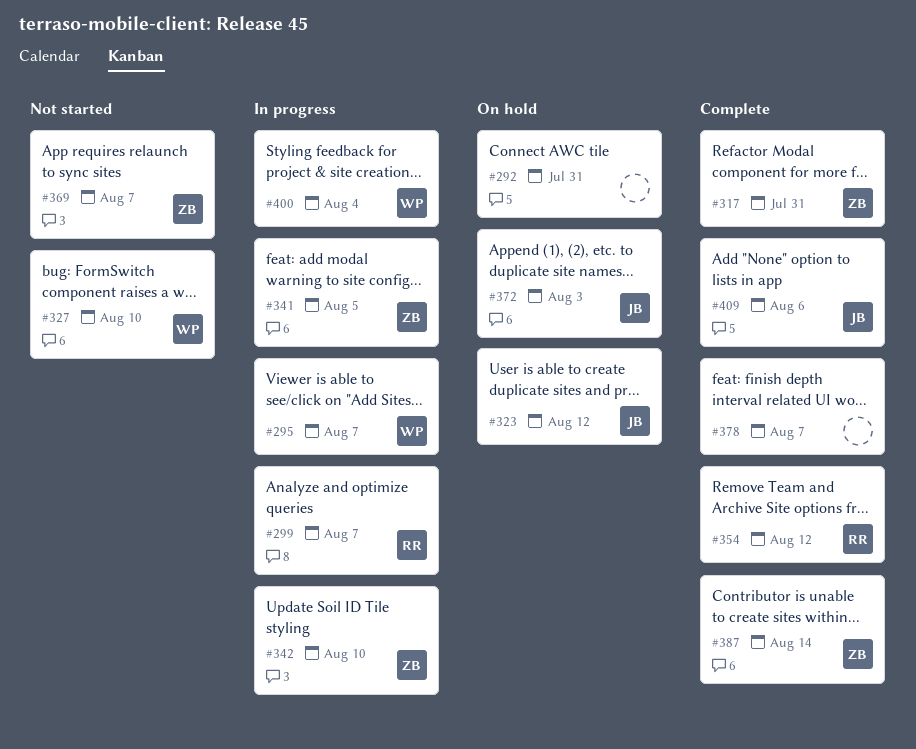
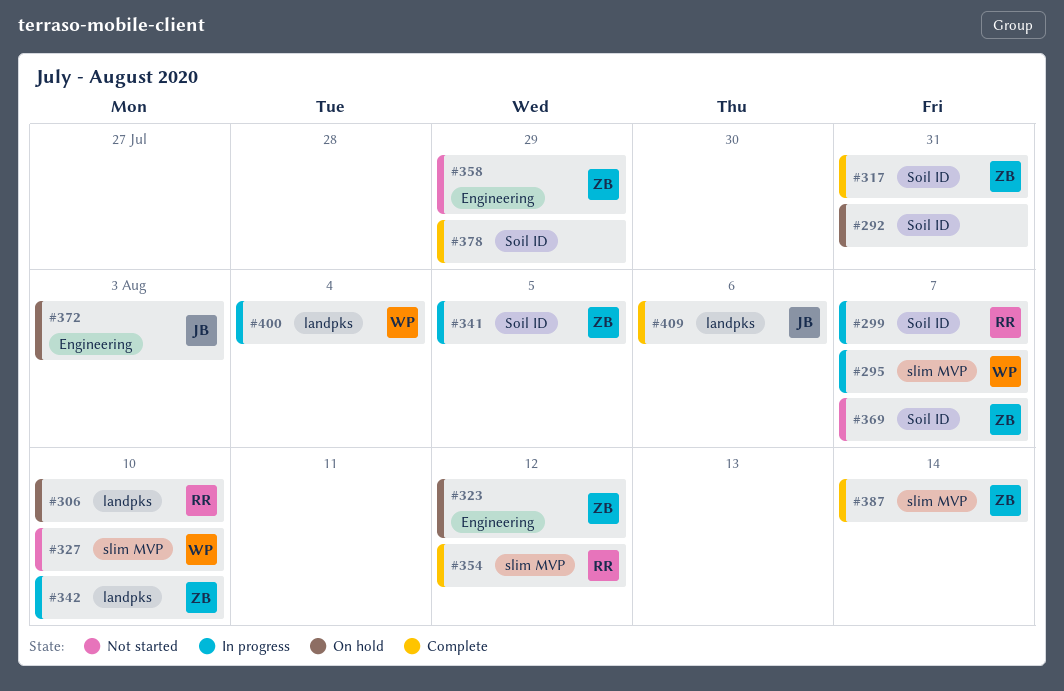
#306: none -> present
#323, owner: JB -> ZB
#358: none -> present
#378, due: Aug 7 -> Jul 29

